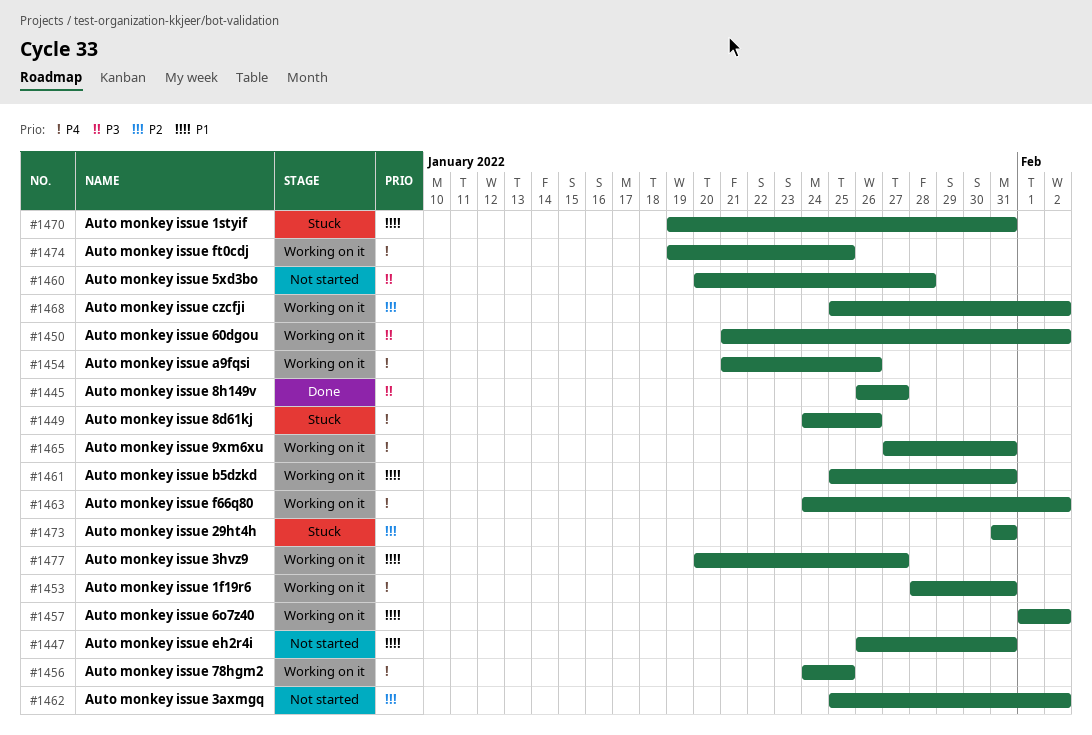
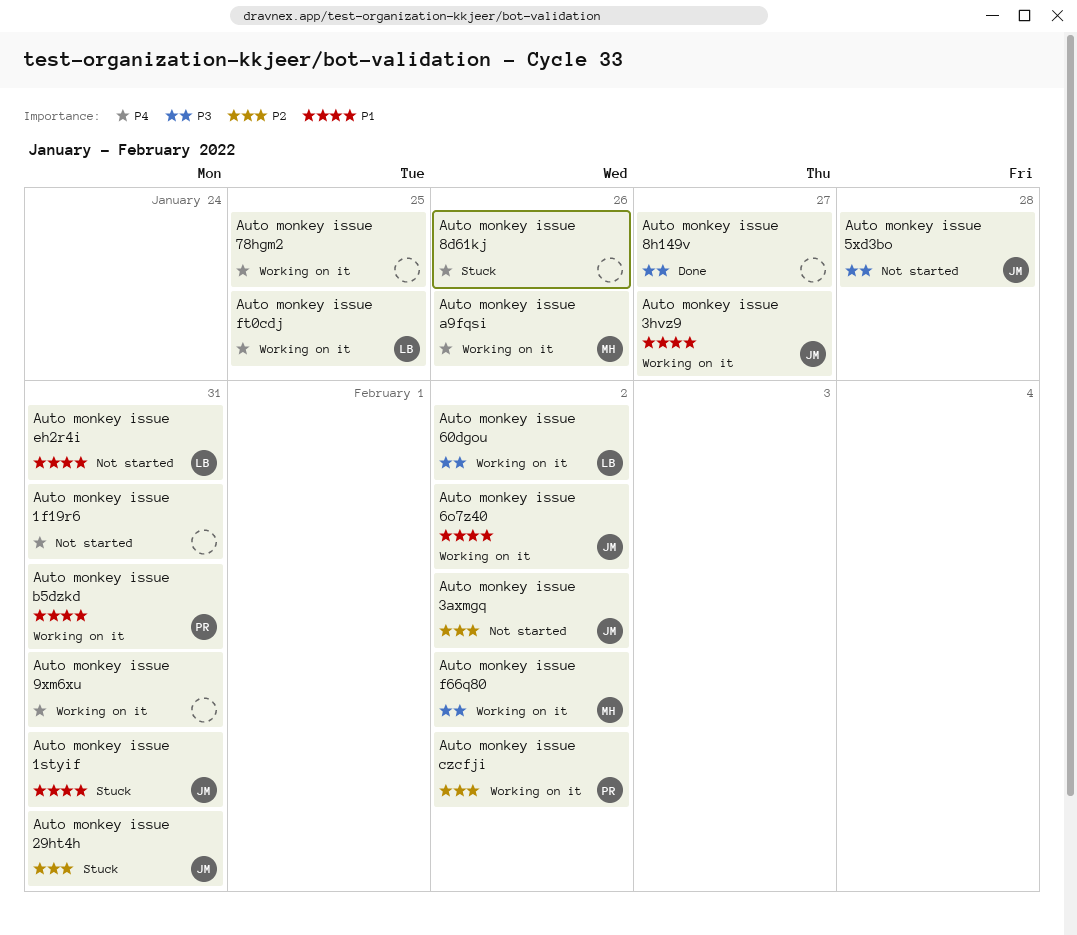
Auto monkey issue 1f19r6, status: Working on it -> Not started
Auto monkey issue f66q80, priority: P4 -> P3

